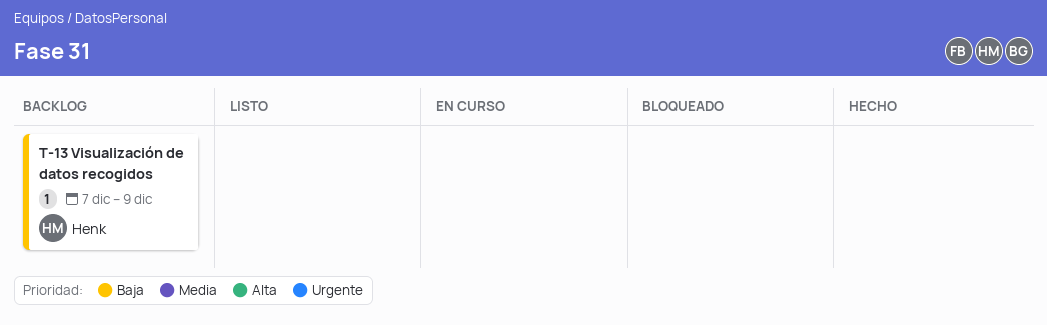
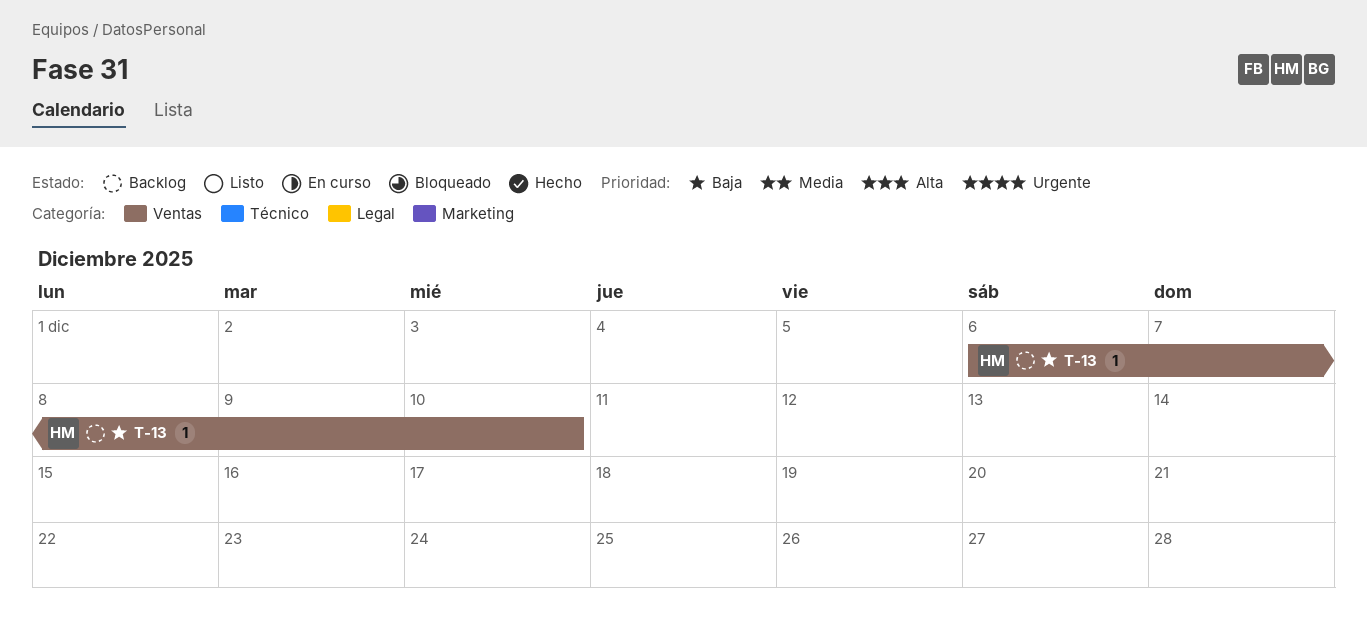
T-13, start: Dec 7 -> Dec 6
T-13, due: Dec 9 -> Dec 10

